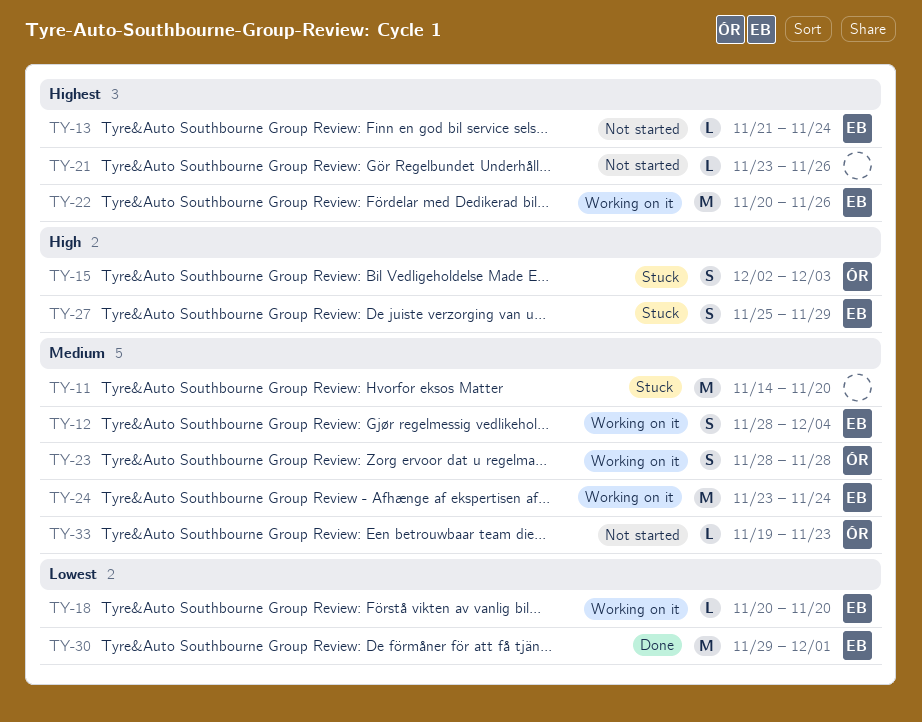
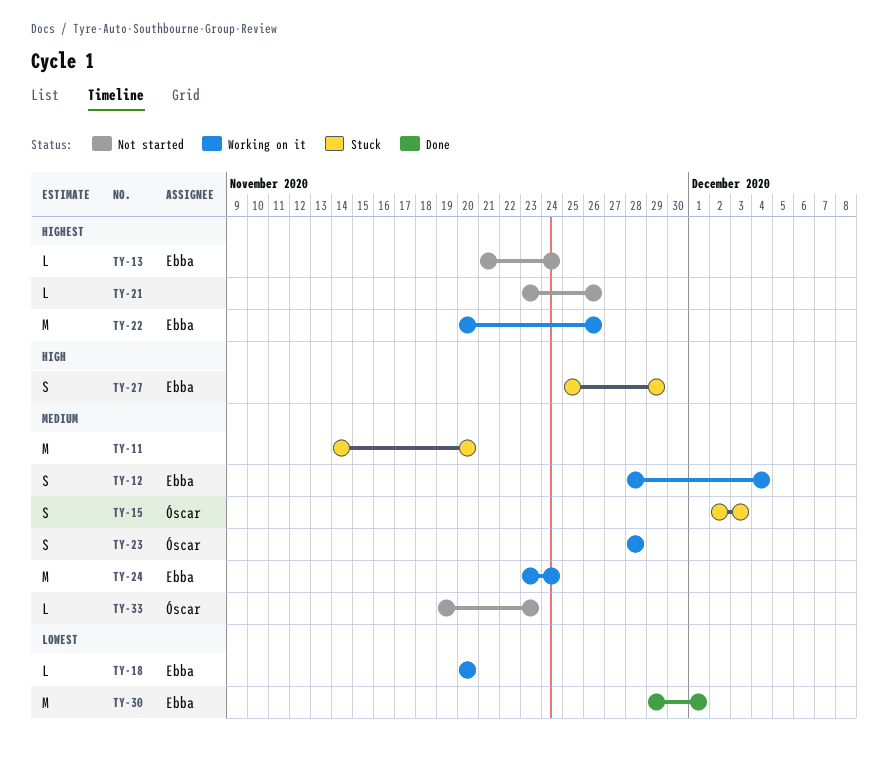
TY-15, priority: High -> Medium

